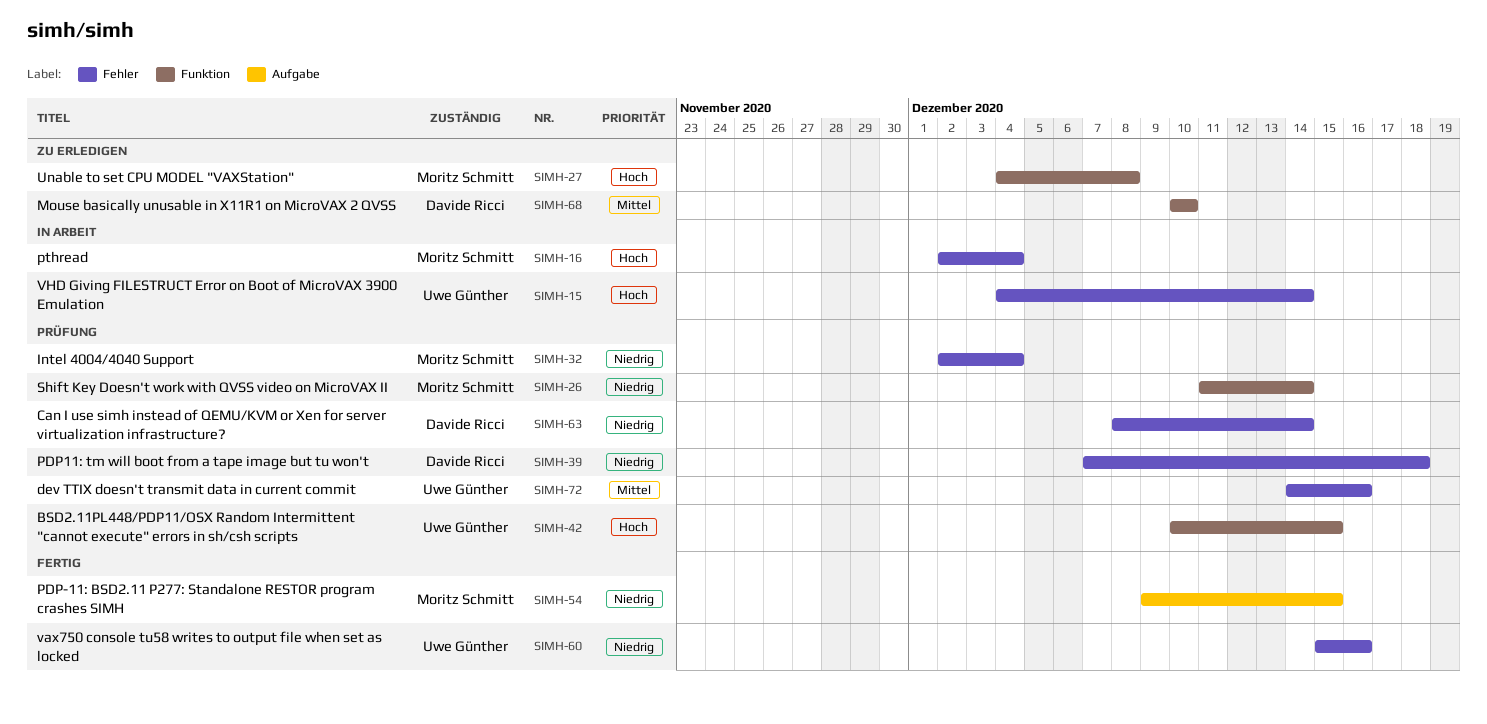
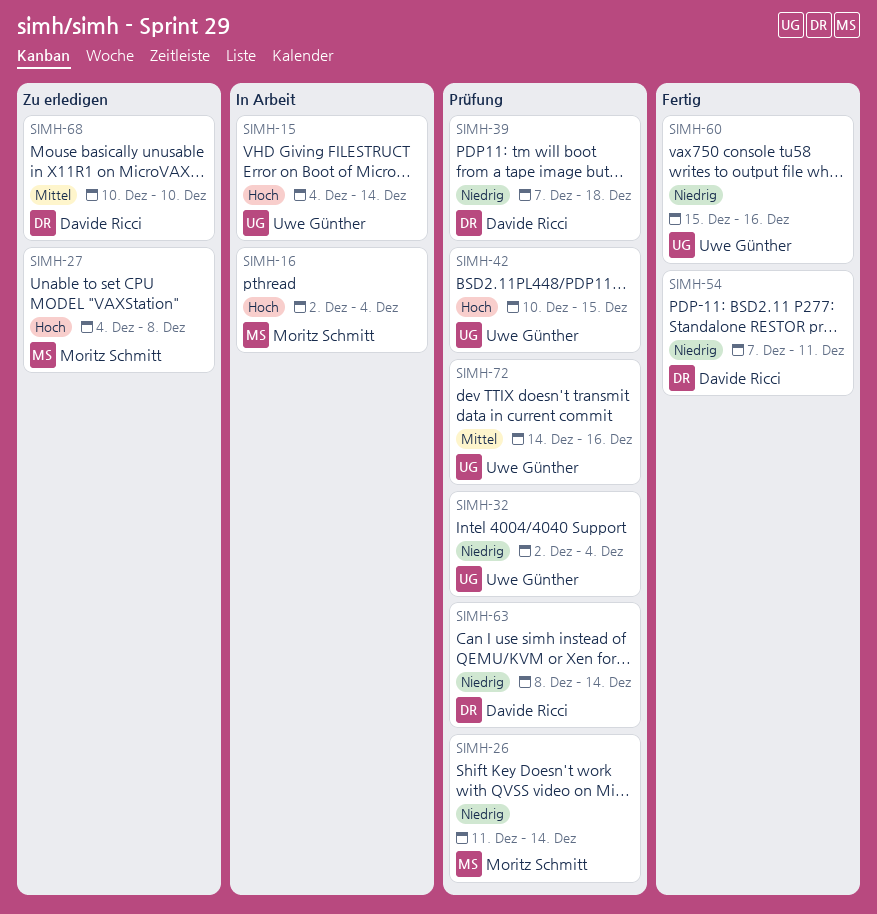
SIMH-32, owner: Moritz Schmitt -> Uwe Günther
SIMH-54, owner: Moritz Schmitt -> Davide Ricci
SIMH-54, start: Dec 9 -> Dec 7
SIMH-54, due: Dec 15 -> Dec 11

